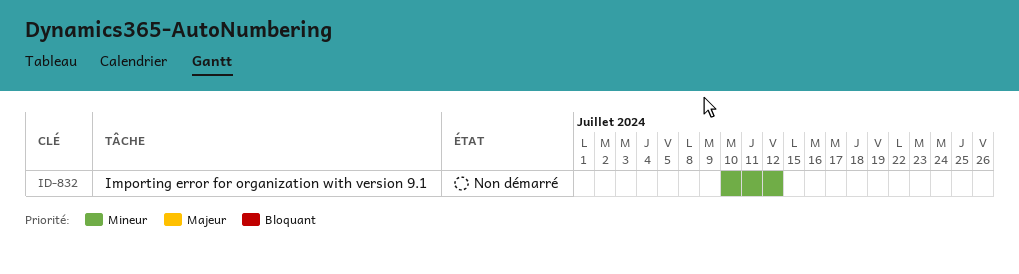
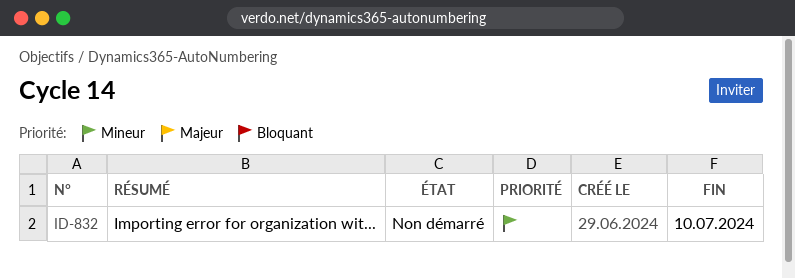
ID-832, due: Jul 12 -> Jul 10

